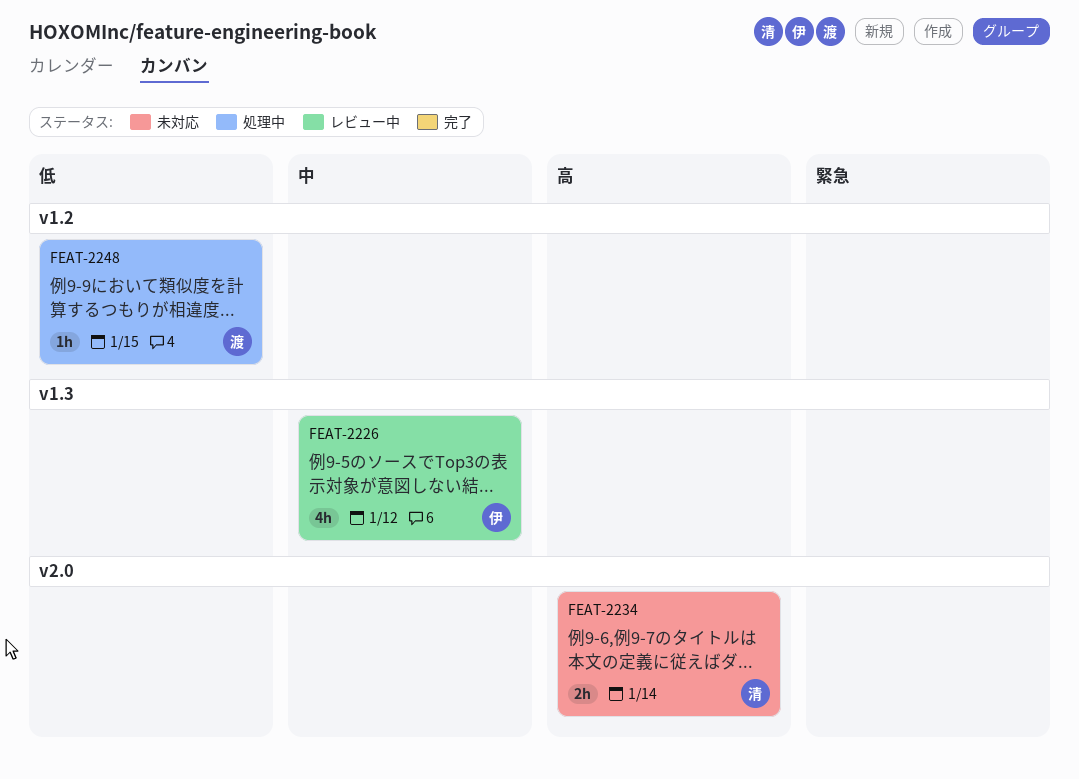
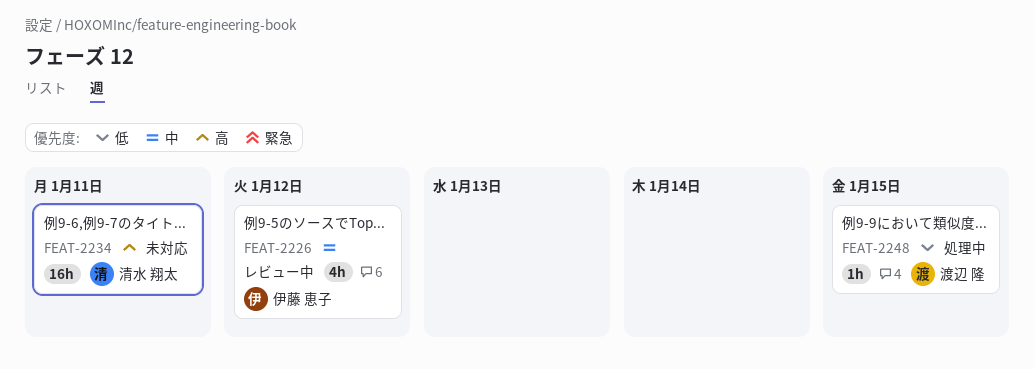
FEAT-2234, estimate: 2h -> 16h
FEAT-2234, due: Jan 14 -> Jan 11

